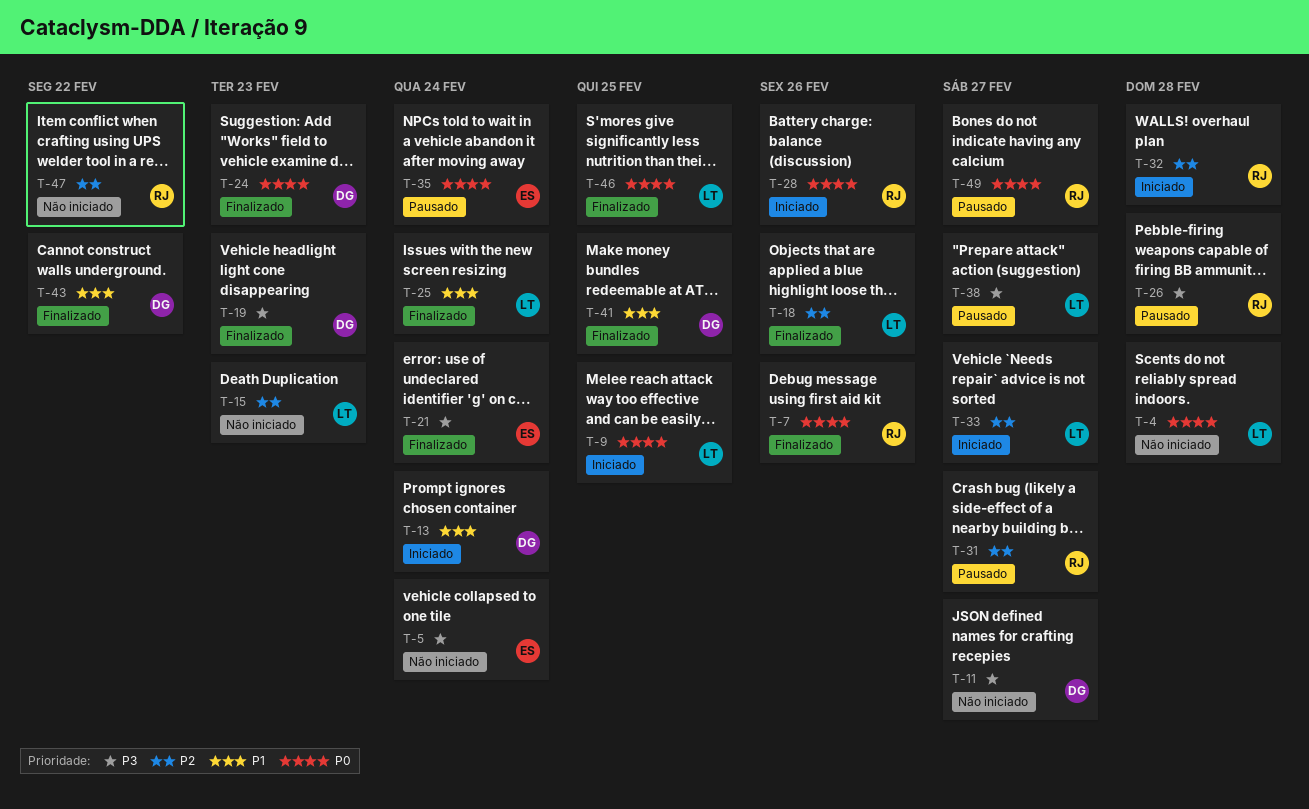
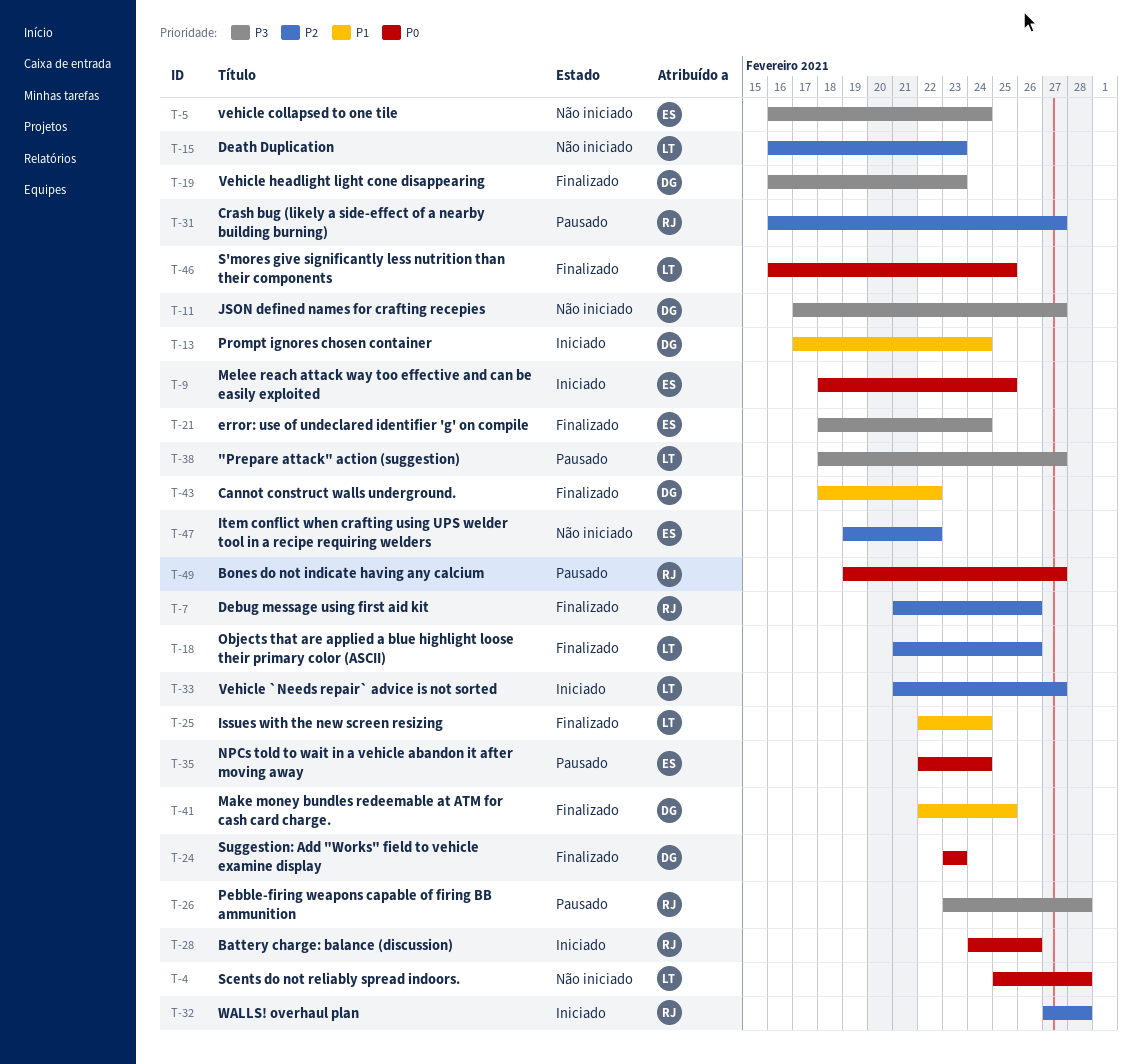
T-7, priority: P0 -> P2
T-9, owner: LT -> ES
T-47, owner: RJ -> ES

